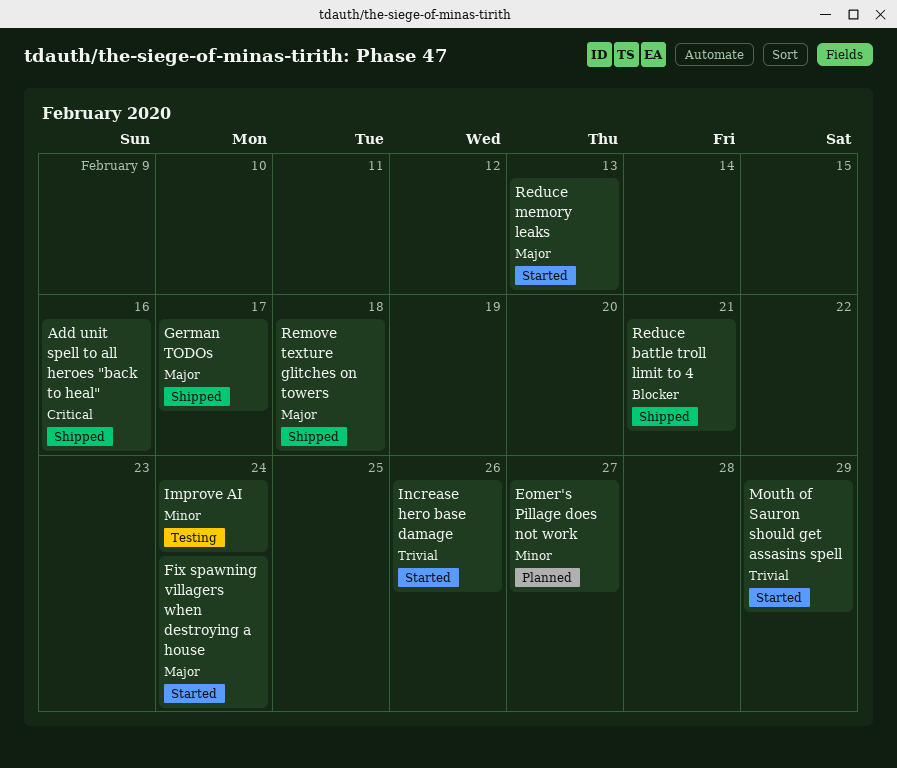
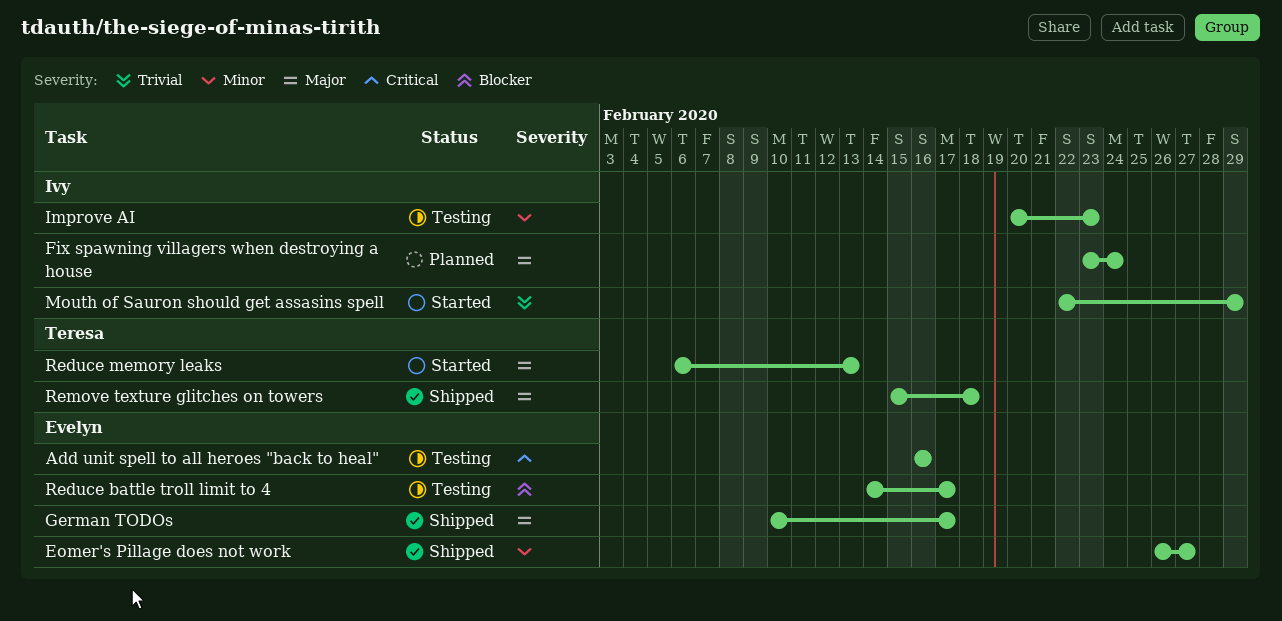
Add unit spell to all heroes "back to heal", status: Shipped -> Testing
Eomer's Pillage does not work, status: Planned -> Shipped
Fix spawning villagers when destroying a house, status: Started -> Planned
Improve AI, due: Feb 24 -> Feb 23
Increase hero base damage: present -> none
Reduce battle troll limit to 4, status: Shipped -> Testing
Reduce battle troll limit to 4, due: Feb 21 -> Feb 17

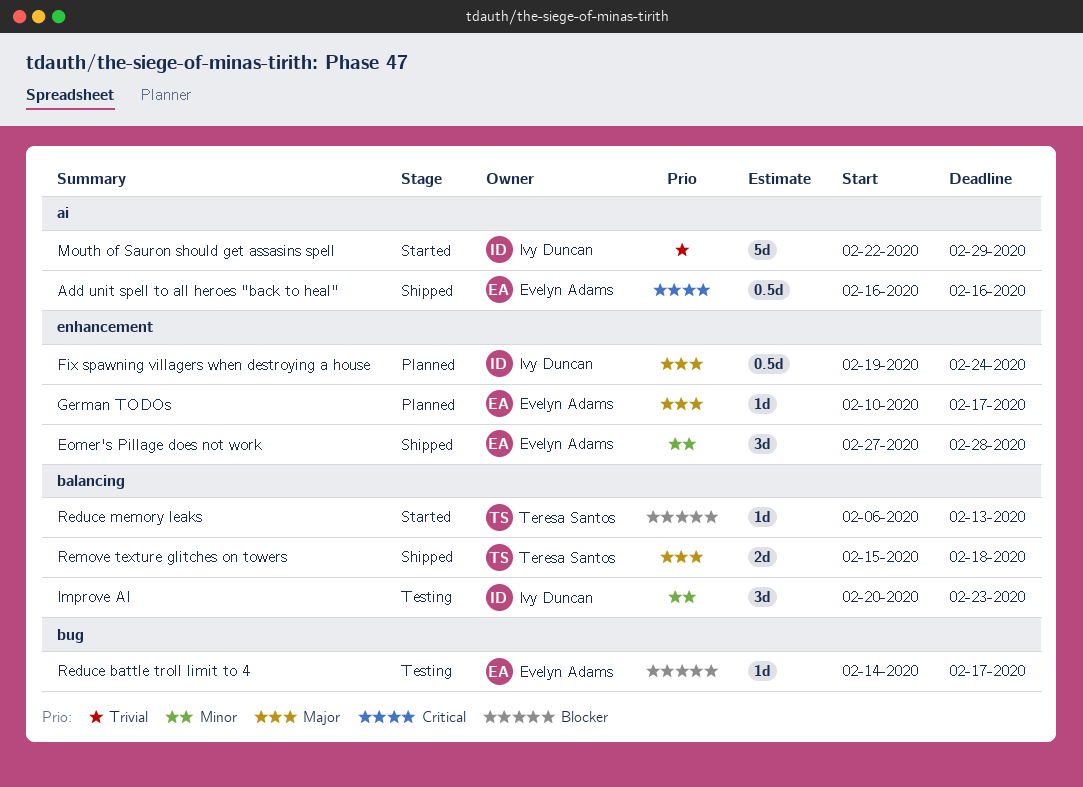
Add unit spell to all heroes "back to heal", status: Testing -> Shipped
Eomer's Pillage does not work, start: Feb 26 -> Feb 27
Eomer's Pillage does not work, due: Feb 27 -> Feb 28
Fix spawning villagers when destroying a house, start: Feb 23 -> Feb 19
German TODOs, status: Shipped -> Planned
Reduce memory leaks, priority: Major -> Blocker

